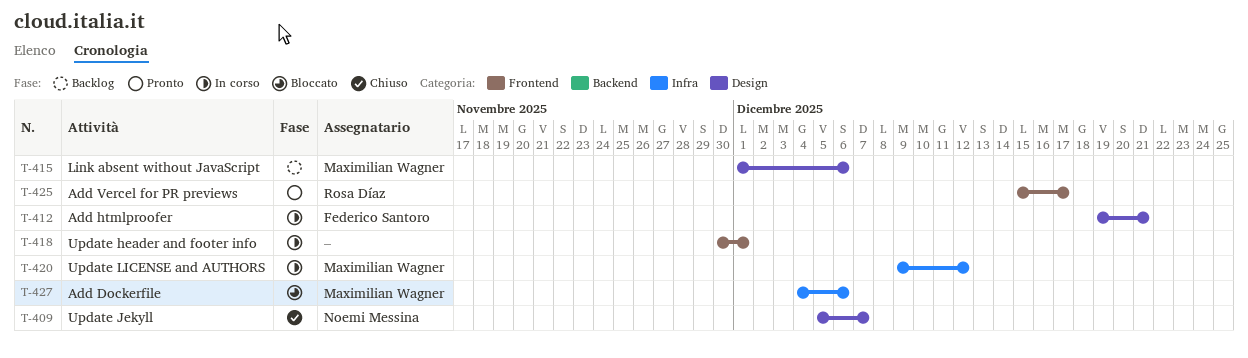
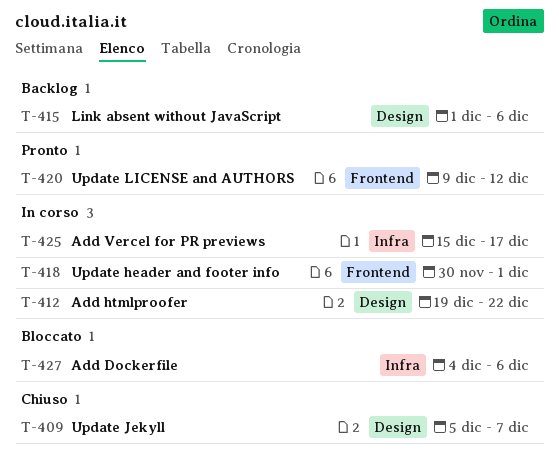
T-412, due: Dec 21 -> Dec 22
T-420, status: In corso -> Pronto
T-420, label: Infra -> Frontend
T-425, status: Pronto -> In corso
T-425, label: Frontend -> Infra

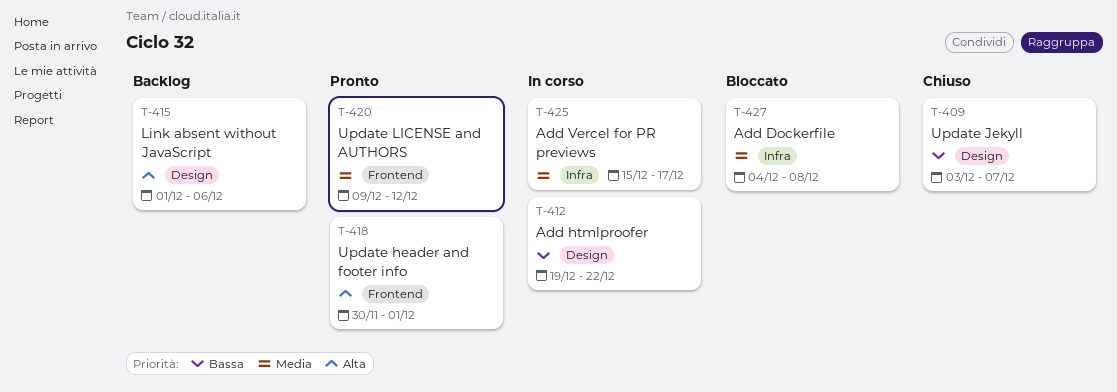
T-409, start: Dec 5 -> Dec 3
T-418, status: In corso -> Pronto
T-427, due: Dec 6 -> Dec 8

